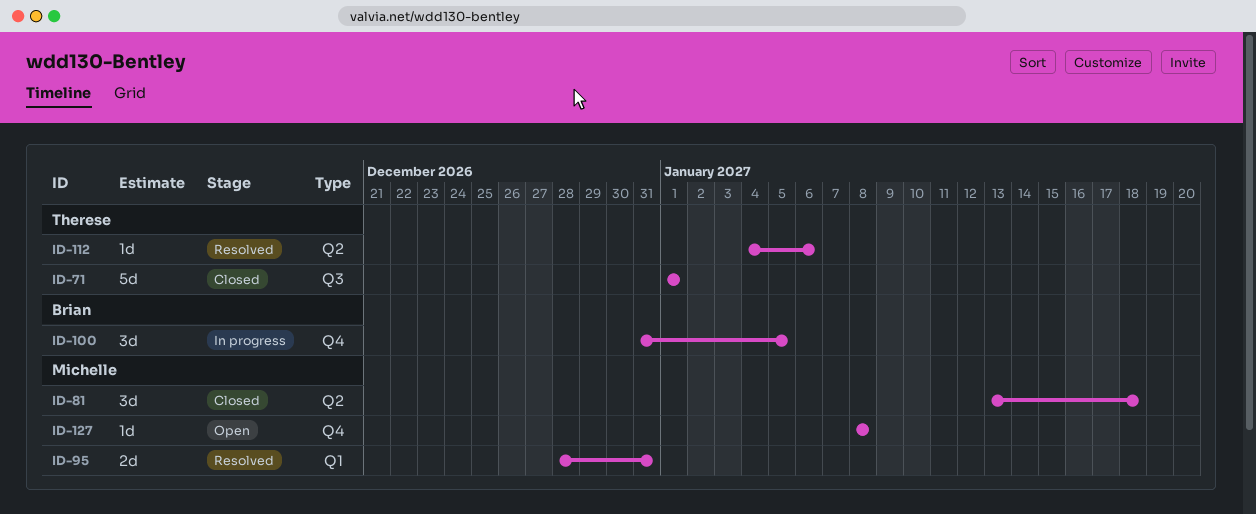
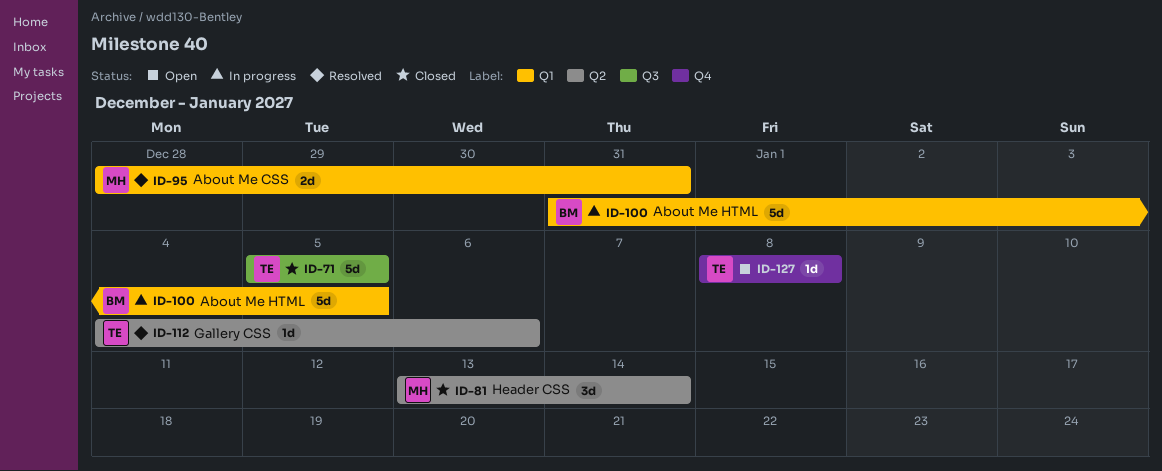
ID-71, start: Jan 1 -> Jan 5
ID-71, due: Jan 1 -> Jan 5
ID-81, due: Jan 18 -> Jan 14
ID-100, label: Q4 -> Q1
ID-100, estimate: 3d -> 5d
ID-127, owner: Michelle -> Therese

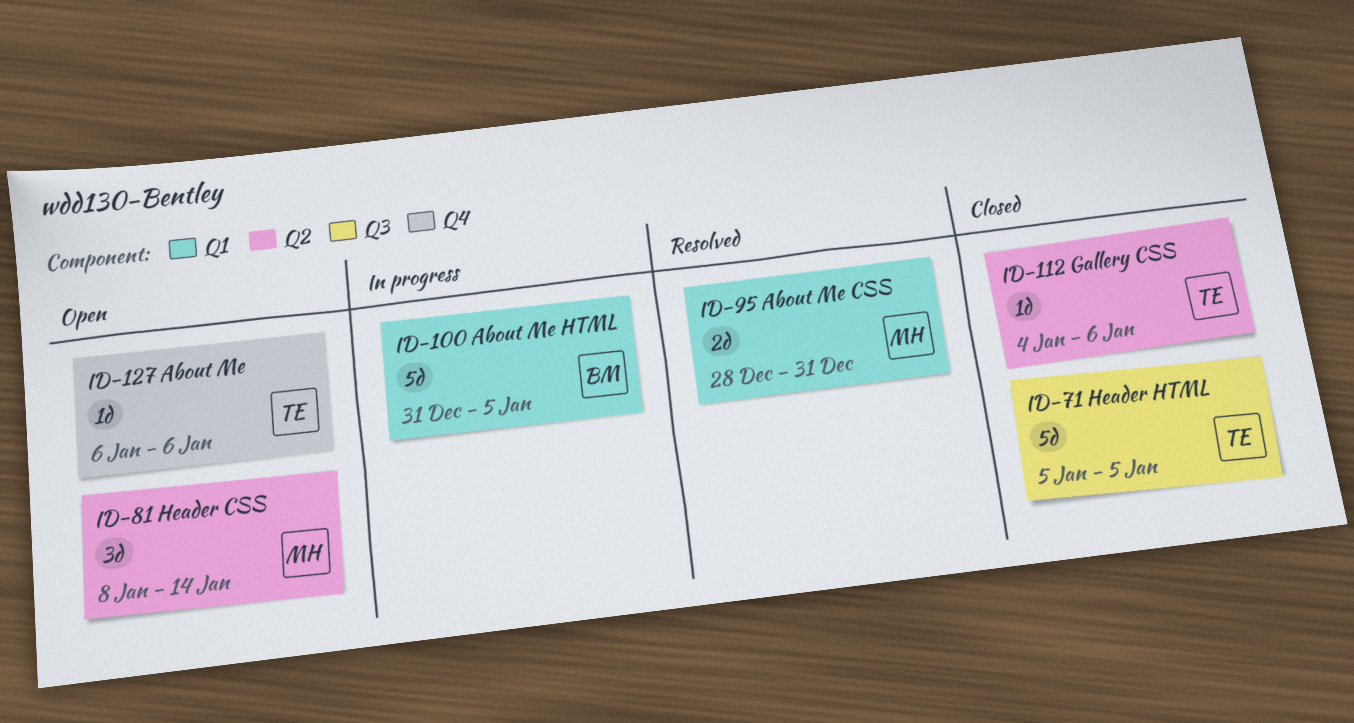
ID-81, status: Closed -> Open
ID-81, start: Jan 13 -> Jan 8
ID-112, status: Resolved -> Closed
ID-127, start: Jan 8 -> Jan 6
ID-127, due: Jan 8 -> Jan 6

